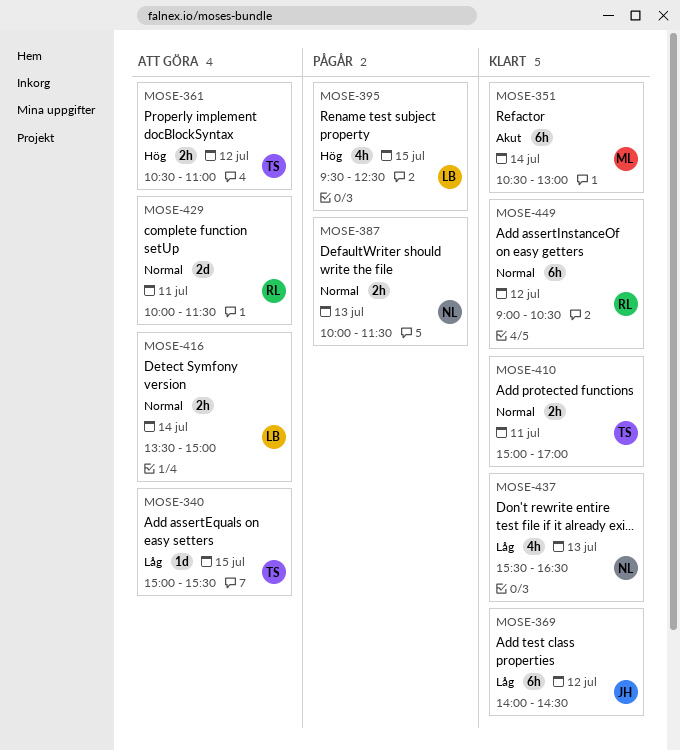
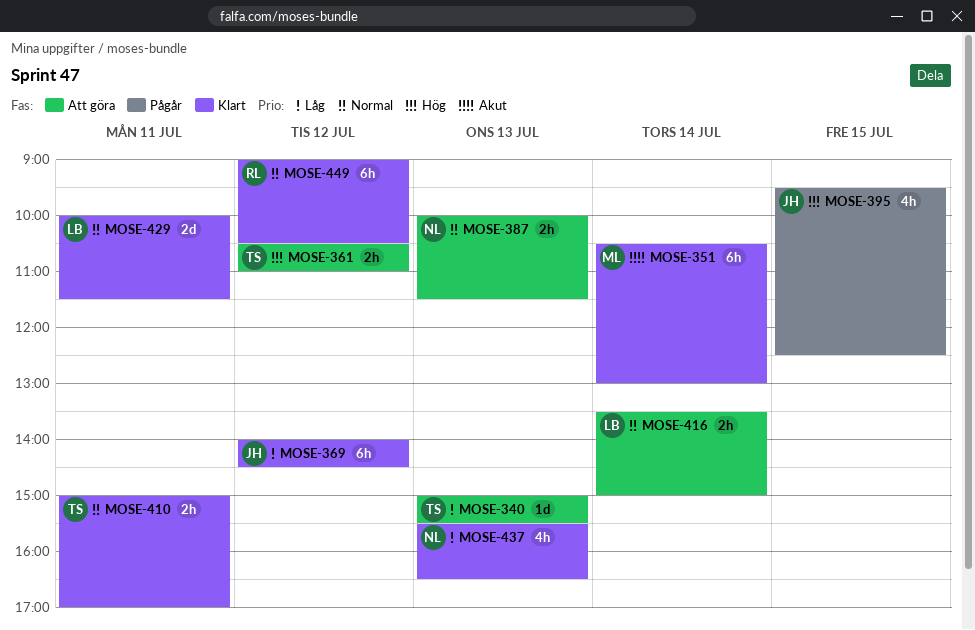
MOSE-340, day: Jul 15 -> Jul 13
MOSE-387, status: Pågår -> Att göra
MOSE-395, owner: LB -> JH
MOSE-429, status: Att göra -> Klart
MOSE-429, owner: RL -> LB

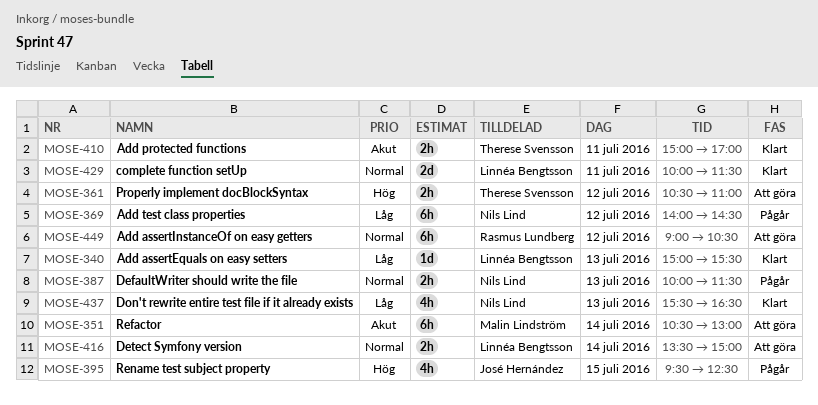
MOSE-340, status: Att göra -> Klart
MOSE-340, owner: Therese Svensson -> Linnéa Bengtsson
MOSE-351, status: Klart -> Att göra
MOSE-369, status: Klart -> Pågår
MOSE-369, owner: José Hernández -> Nils Lind
MOSE-387, status: Att göra -> Pågår
MOSE-410, priority: Normal -> Akut
MOSE-449, status: Klart -> Att göra

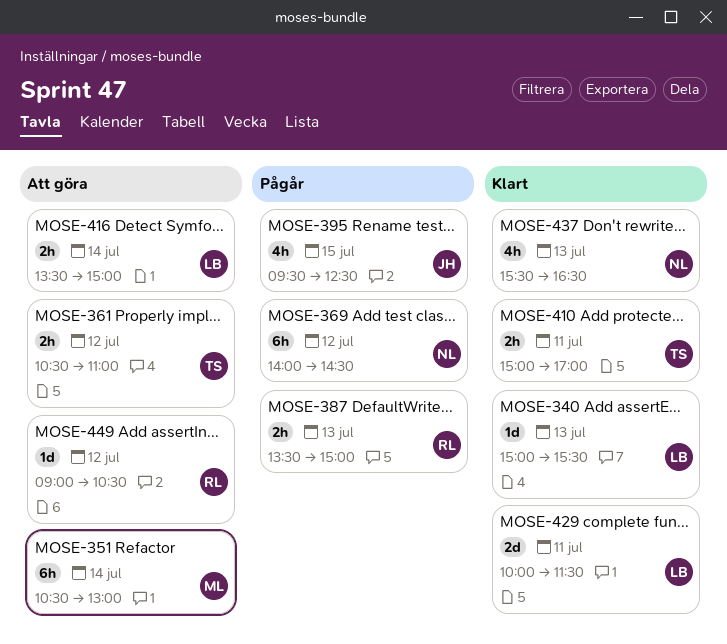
MOSE-387, owner: Nils Lind -> Rasmus Lundberg
MOSE-387, begins: 10:00 -> 13:30
MOSE-387, ends: 11:30 -> 15:00
MOSE-449, estimate: 6h -> 1d

